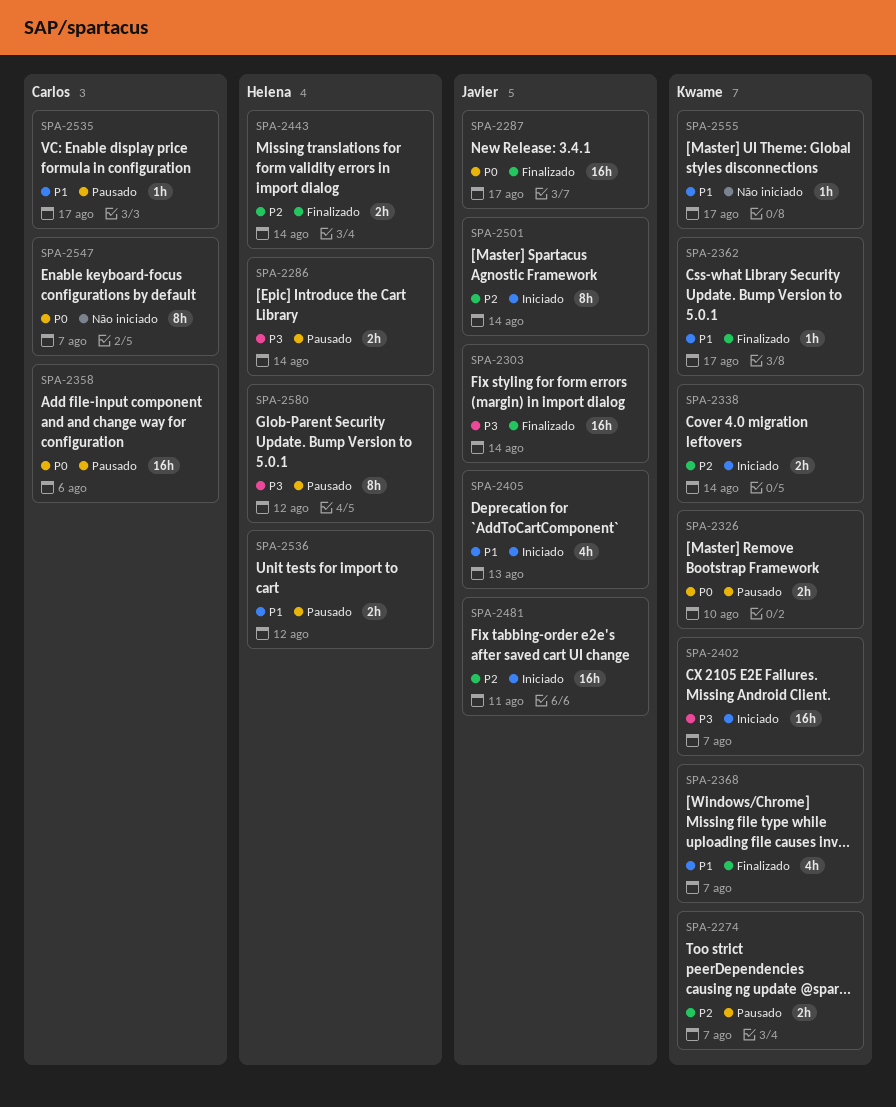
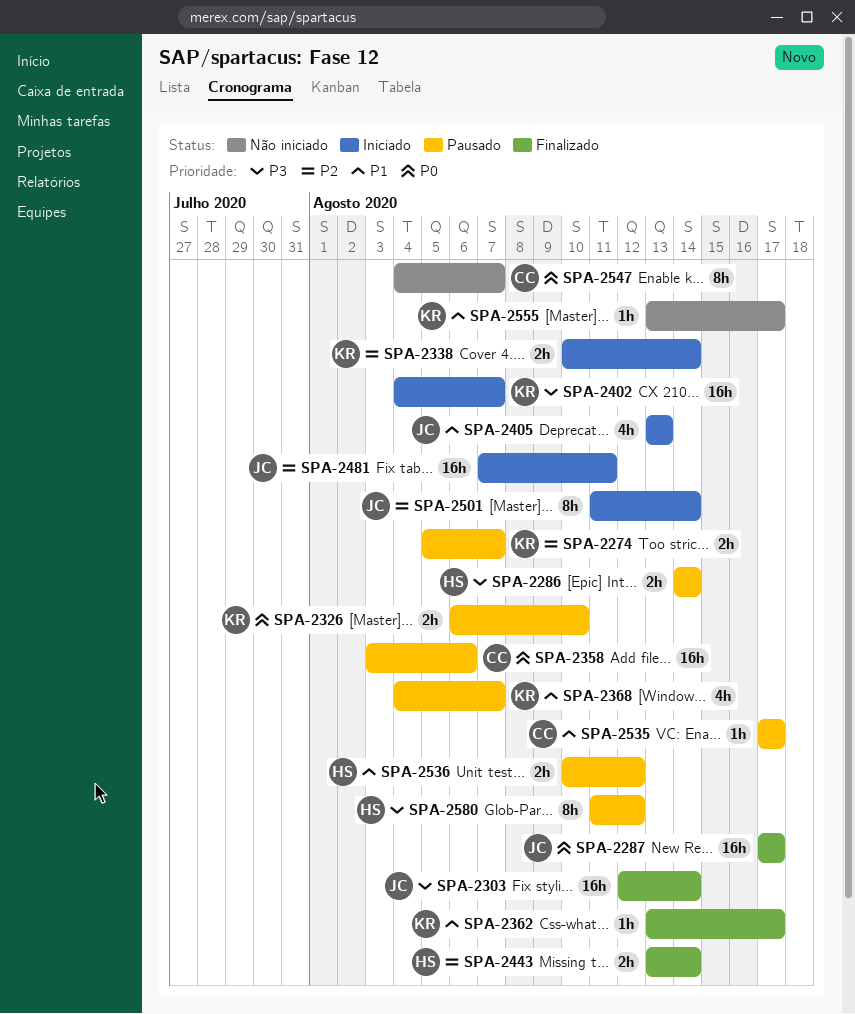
SPA-2368, status: Finalizado -> Pausado

